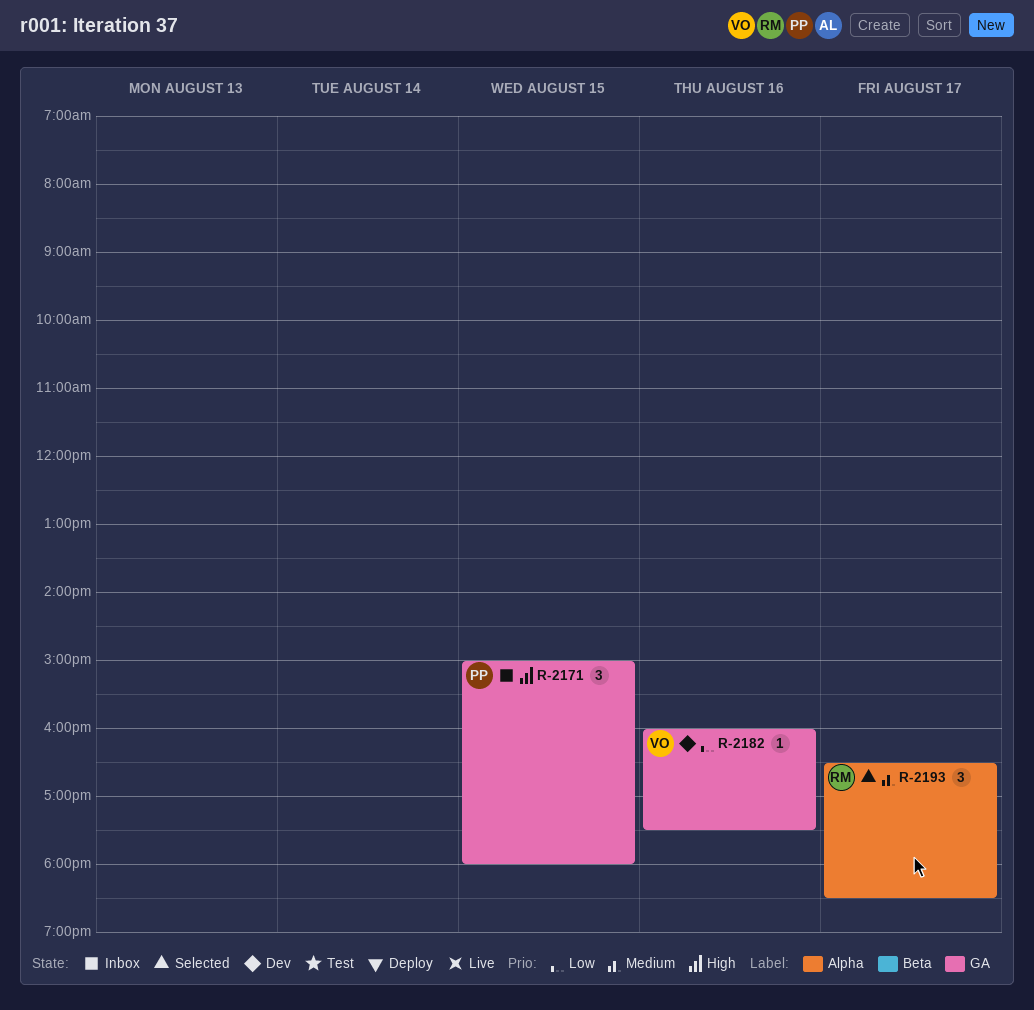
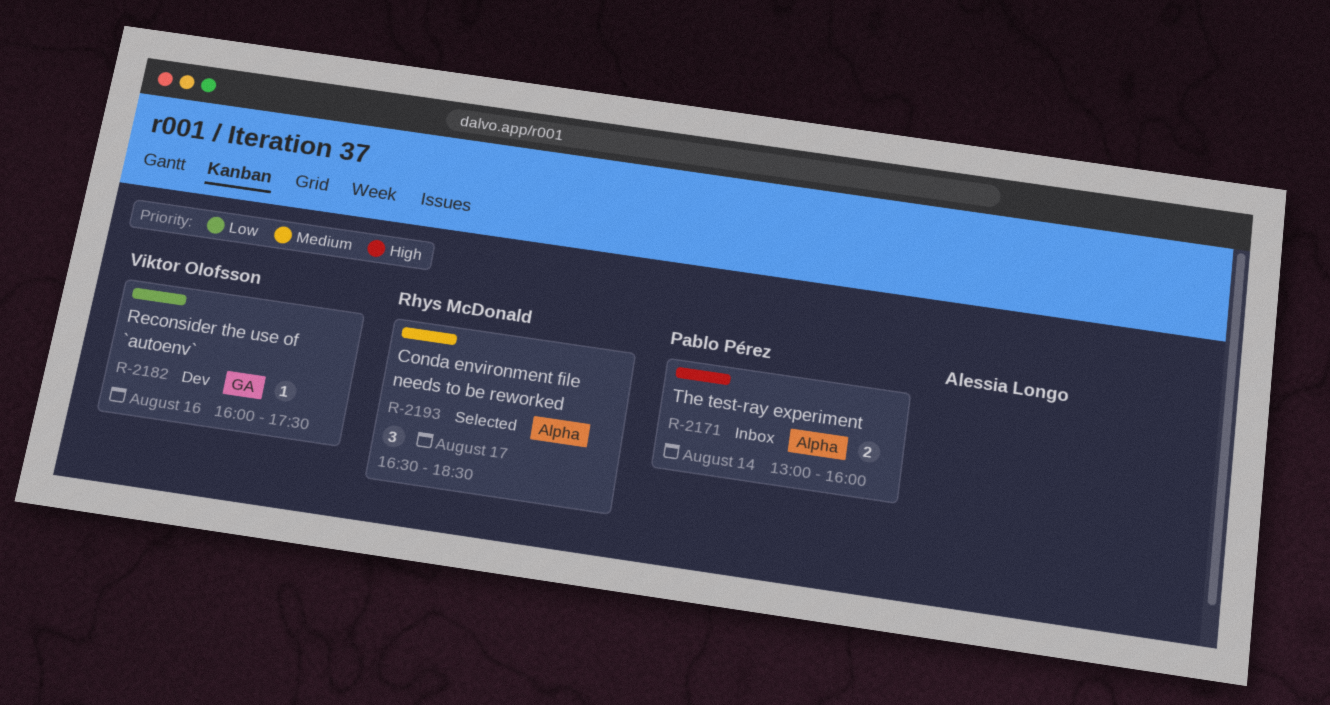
R-2171, label: GA -> Alpha
R-2171, estimate: 3 -> 2
R-2171, day: Aug 15 -> Aug 14
R-2171, begins: 15:00 -> 13:00
R-2171, ends: 18:00 -> 16:00

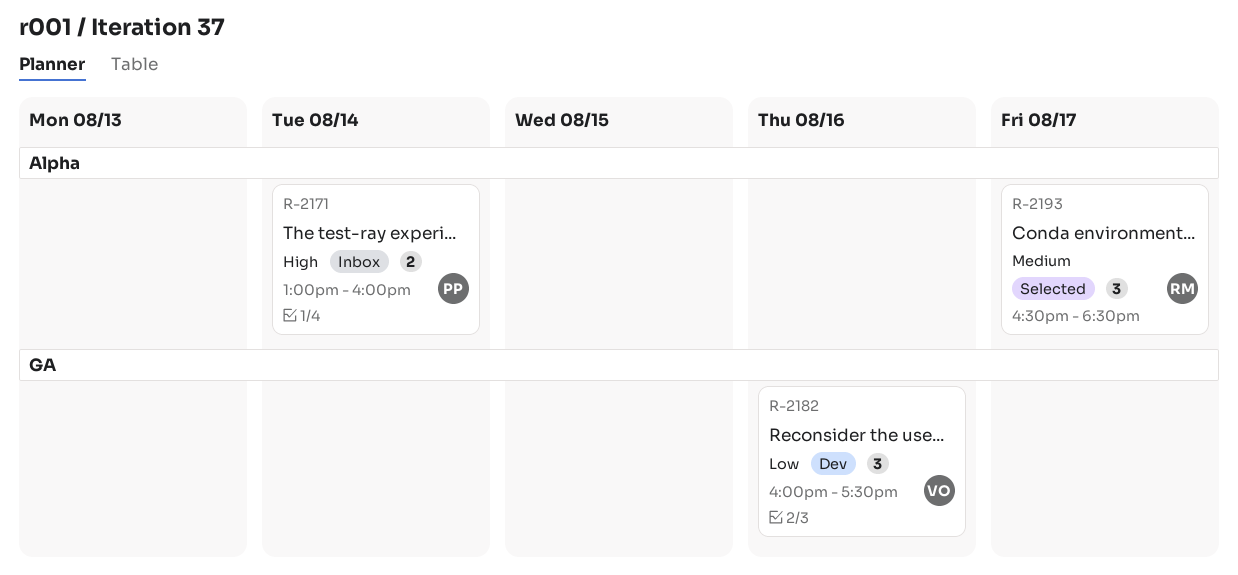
R-2182, estimate: 1 -> 3

